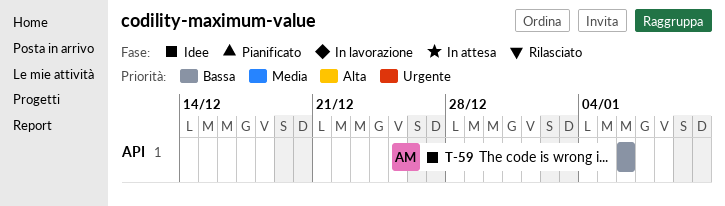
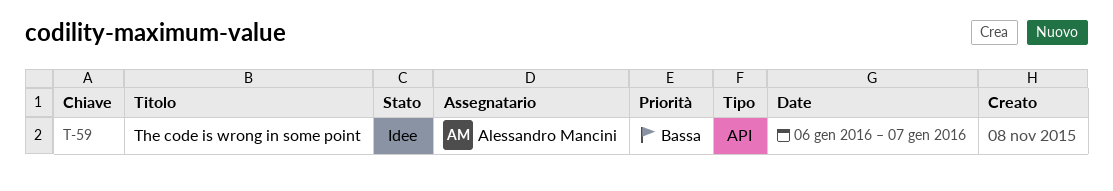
T-59, due: Jan 6 -> Jan 7

